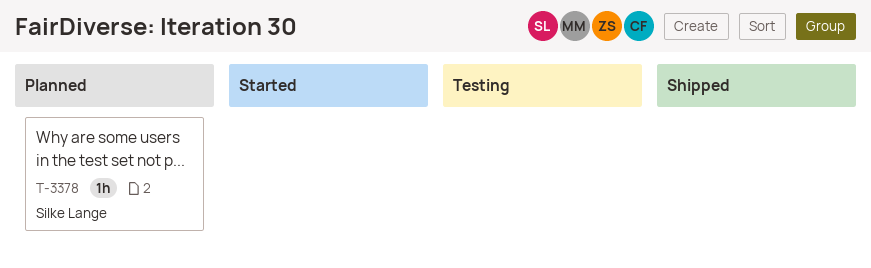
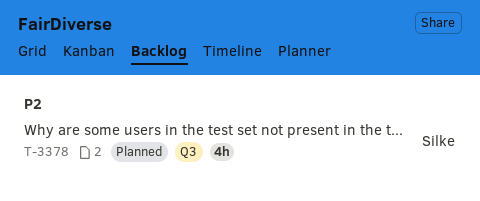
T-3378, estimate: 1h -> 4h

